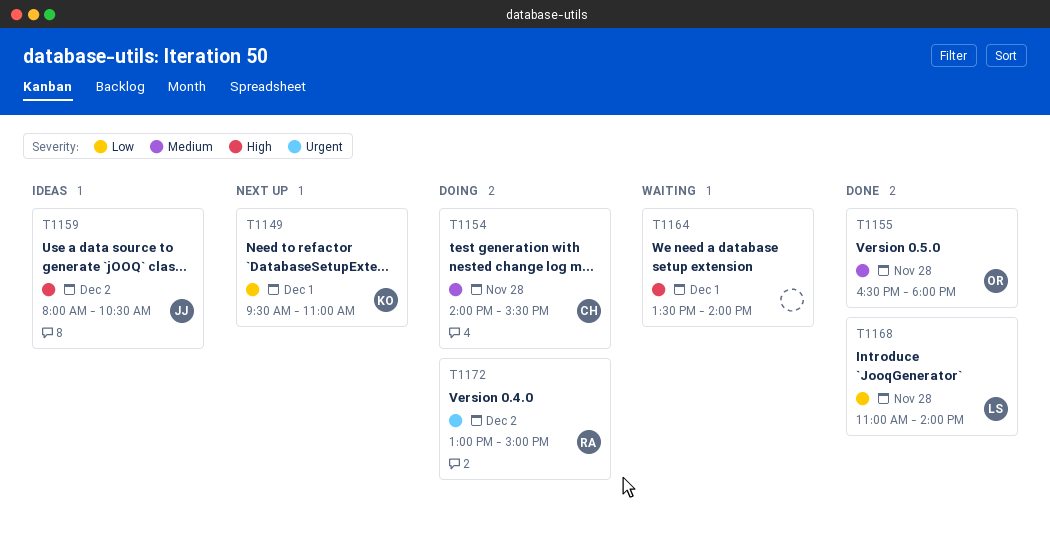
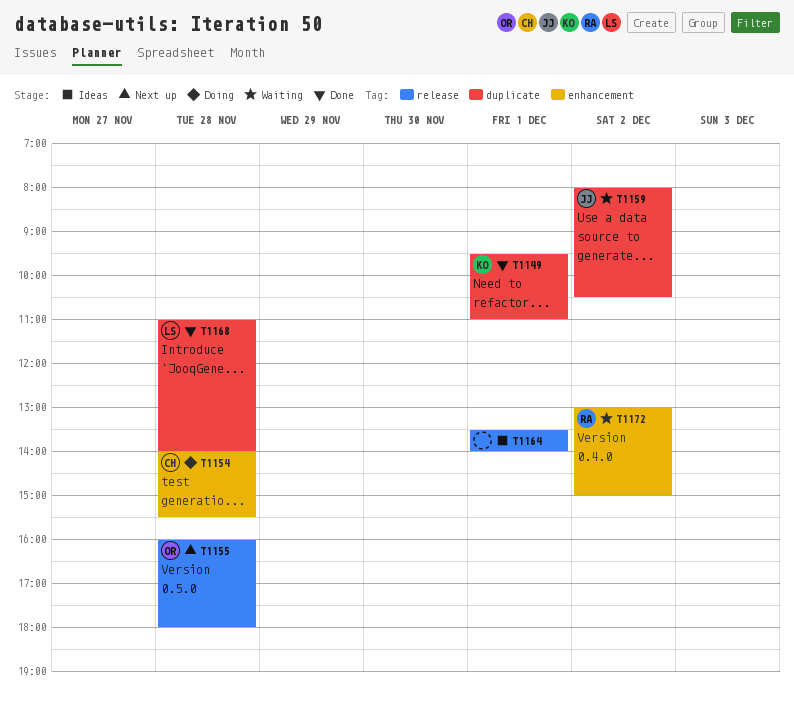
T1149, status: Next up -> Done
T1155, status: Done -> Next up
T1155, begins: 16:30 -> 16:00
T1159, status: Ideas -> Waiting
T1164, status: Waiting -> Ideas
T1172, status: Doing -> Waiting

